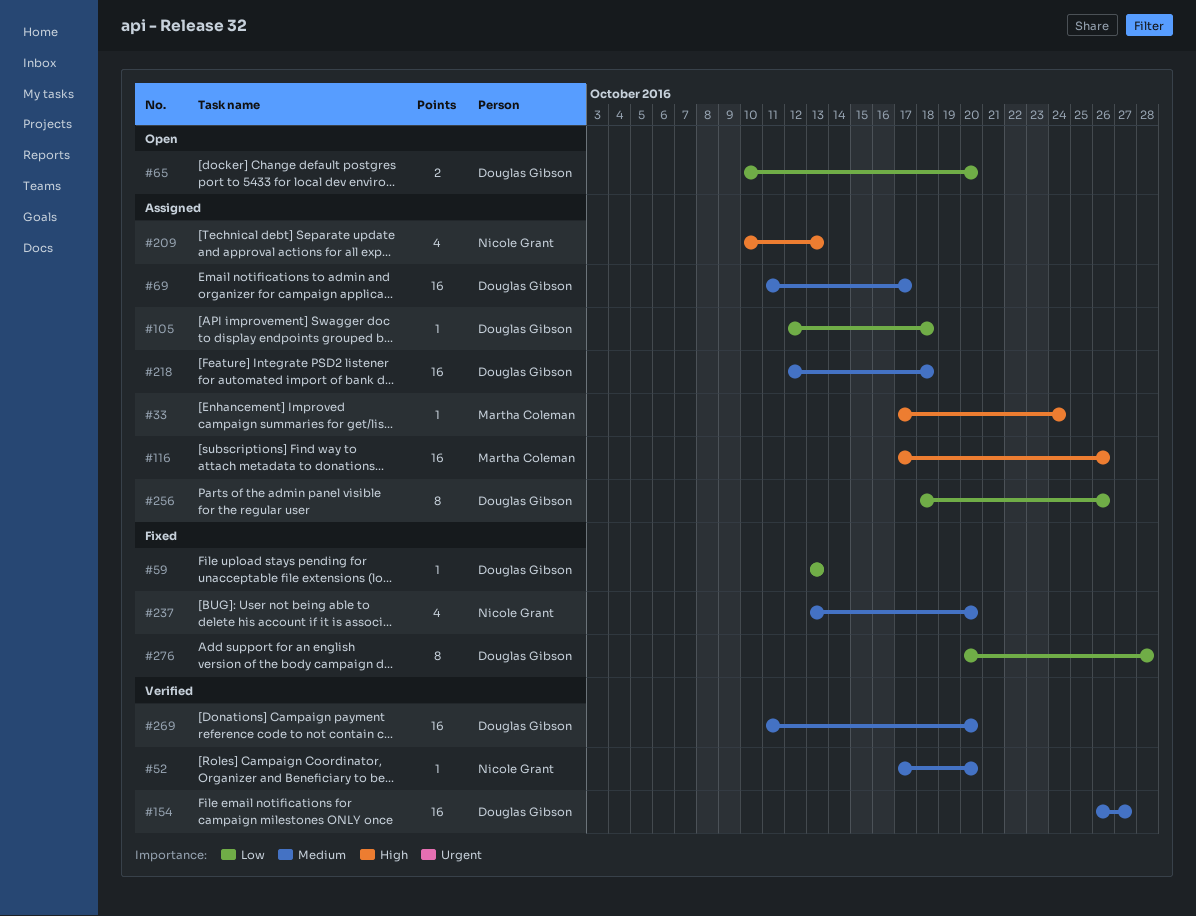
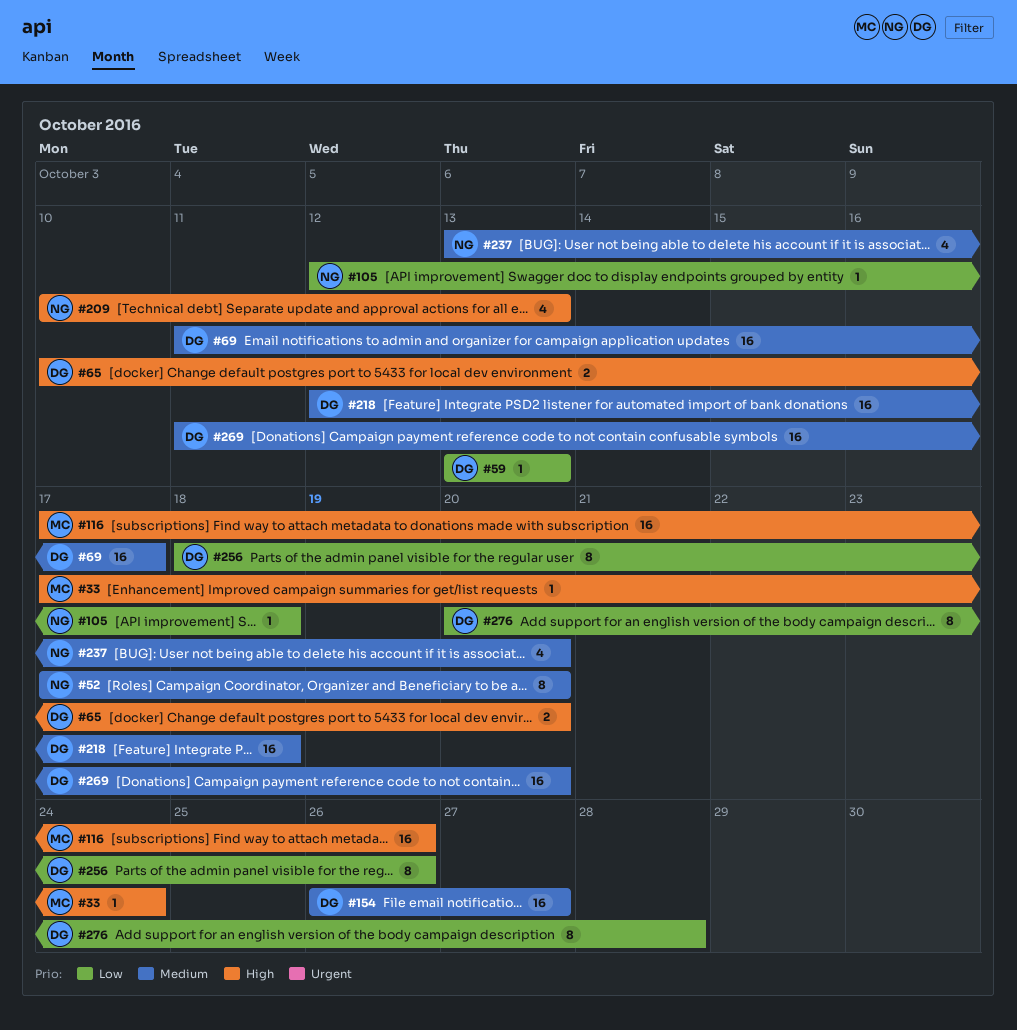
#52, estimate: 1 -> 8
#65, priority: Low -> High
#105, owner: Douglas Gibson -> Nicole Grant

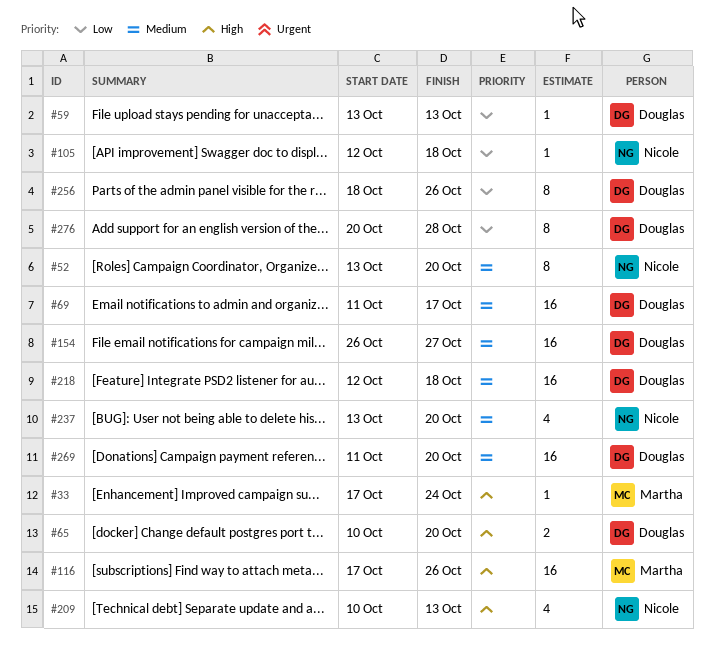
#52, start: Oct 17 -> Oct 13

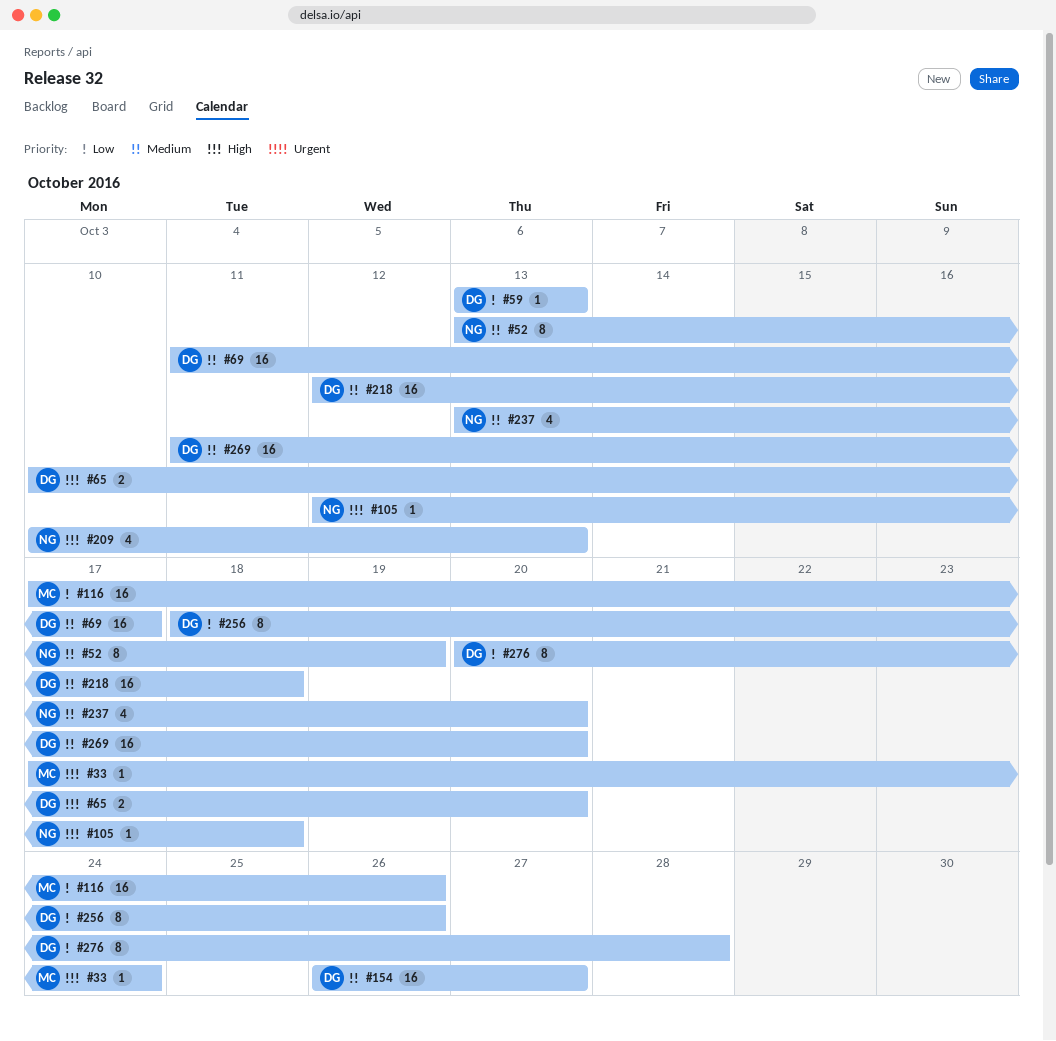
#52, due: Oct 20 -> Oct 19
#105, priority: Low -> High
#116, priority: High -> Low

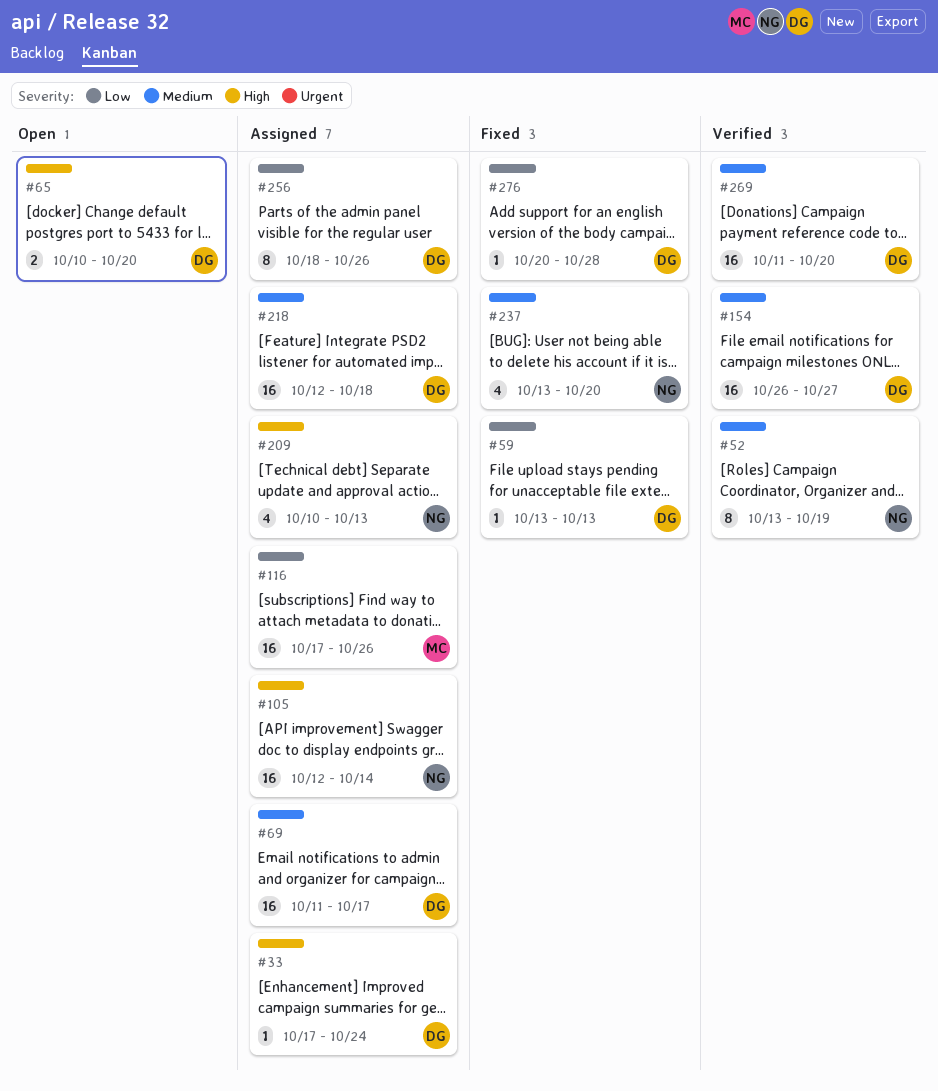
#33, owner: MC -> DG
#105, estimate: 1 -> 16
#105, due: Oct 18 -> Oct 14
#276, estimate: 8 -> 1

